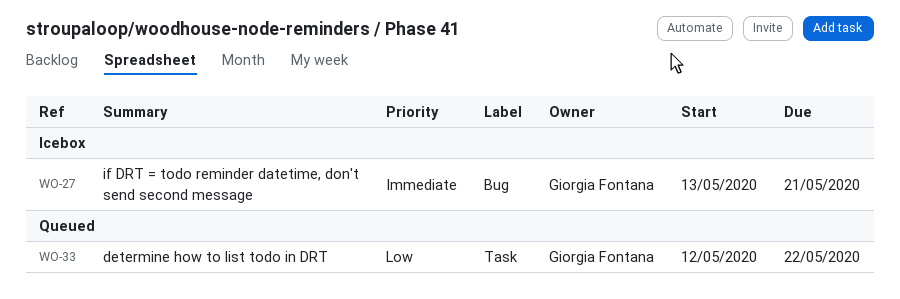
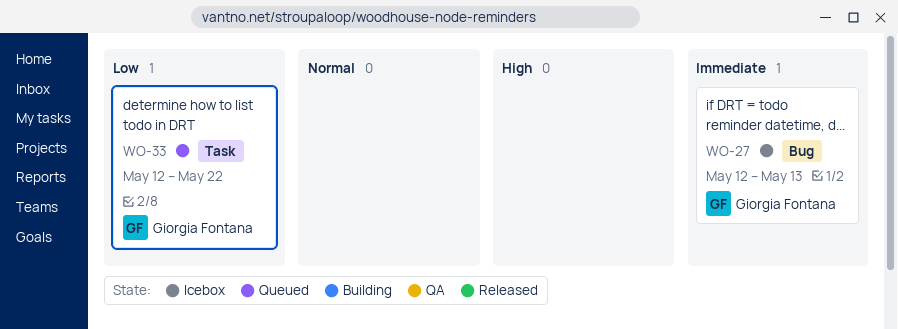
WO-27, start: May 13 -> May 12
WO-27, due: May 21 -> May 13

